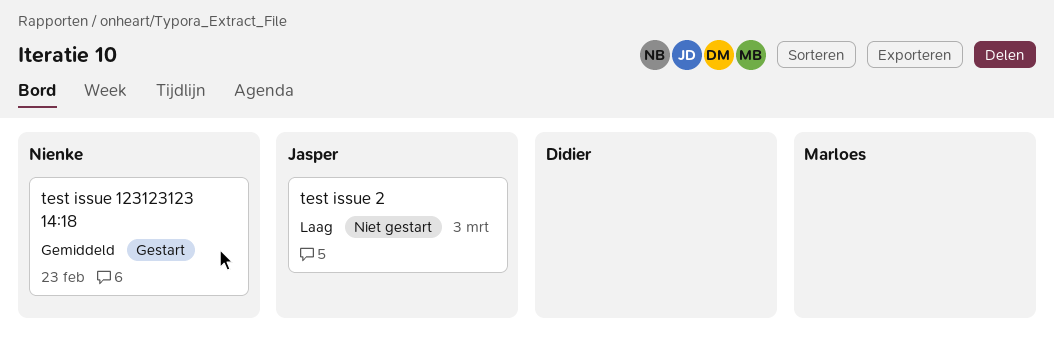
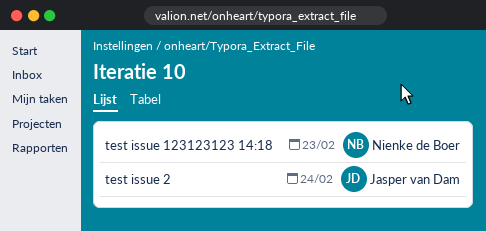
test issue 2, due: Mar 3 -> Feb 24

